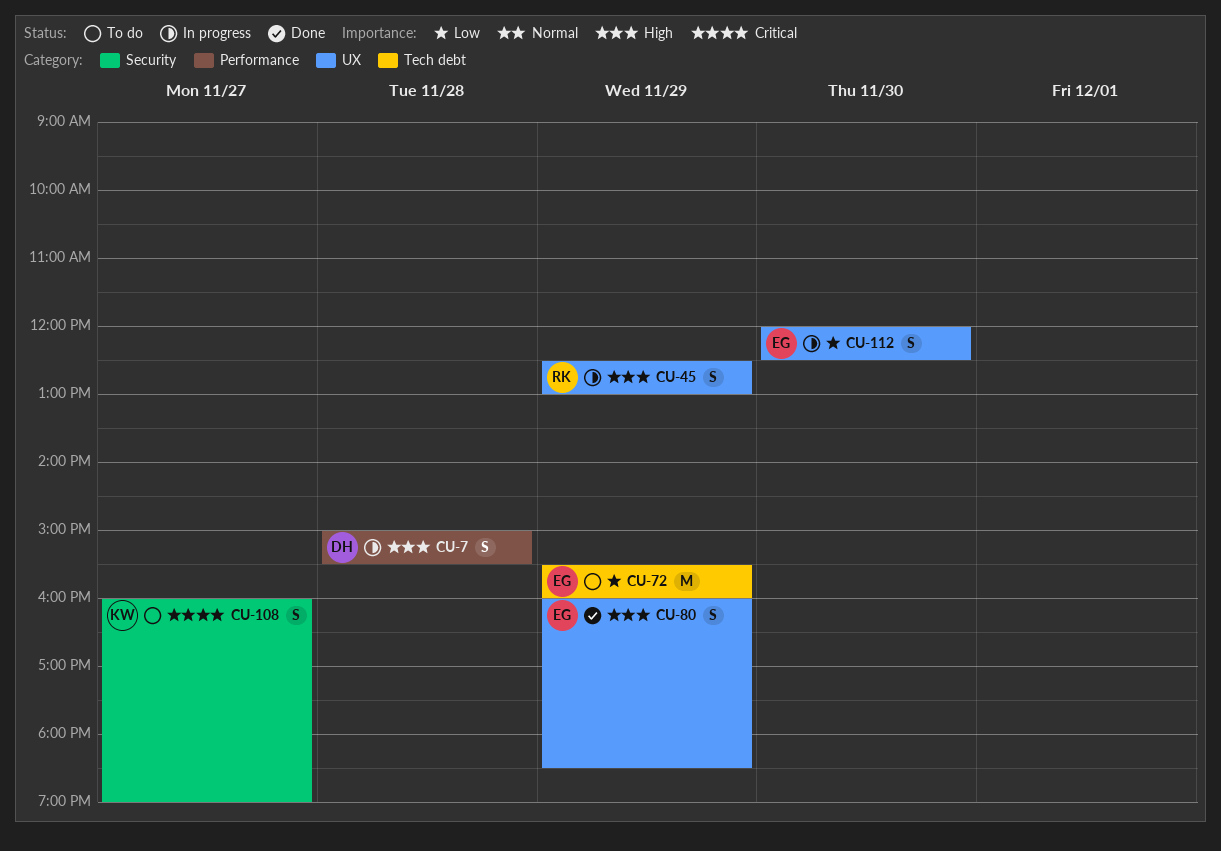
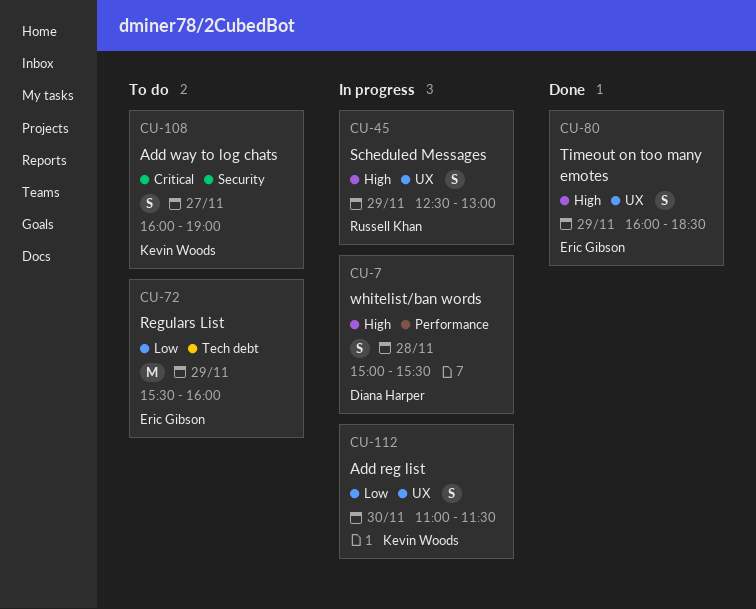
CU-112, owner: Eric Gibson -> Kevin Woods
CU-112, begins: 12:00 -> 11:00
CU-112, ends: 12:30 -> 11:30

